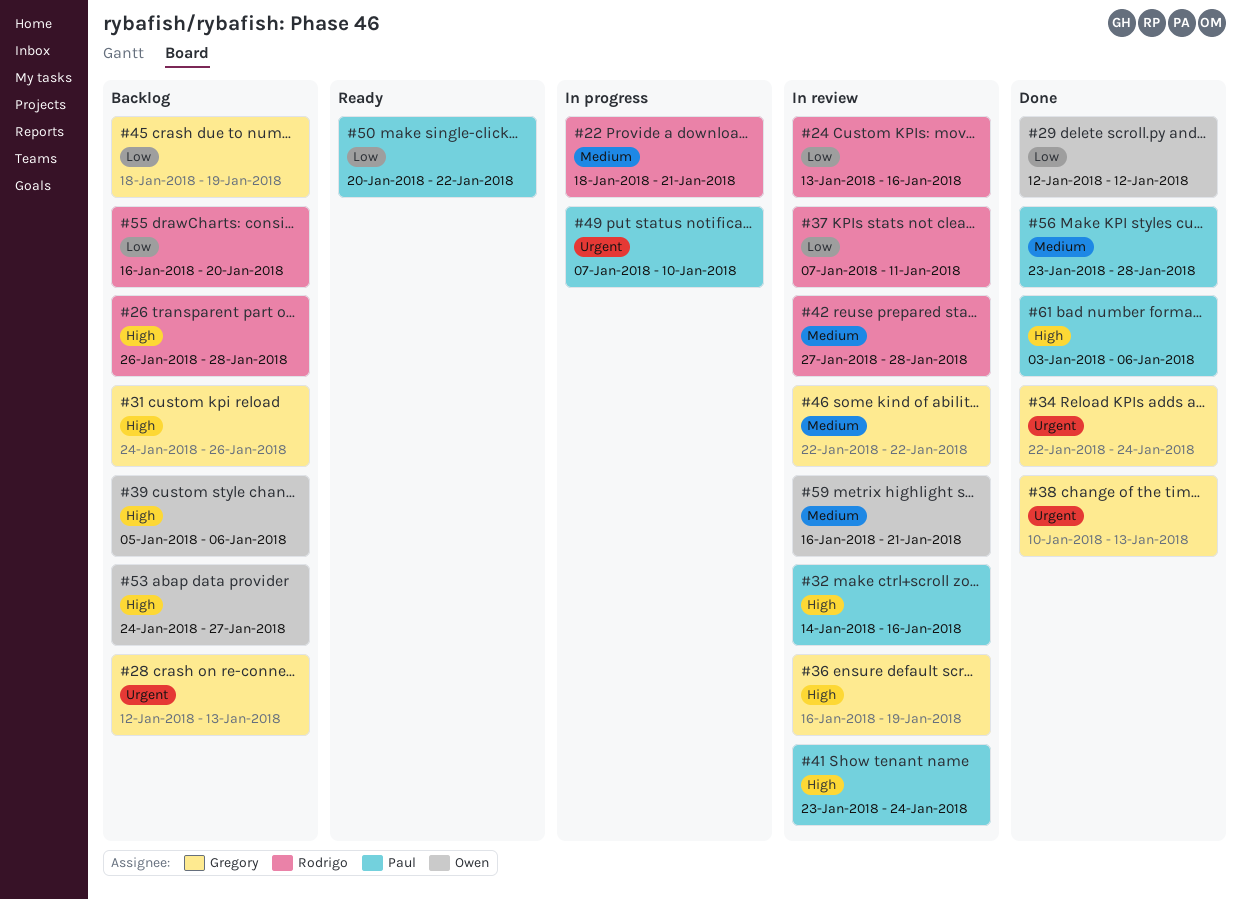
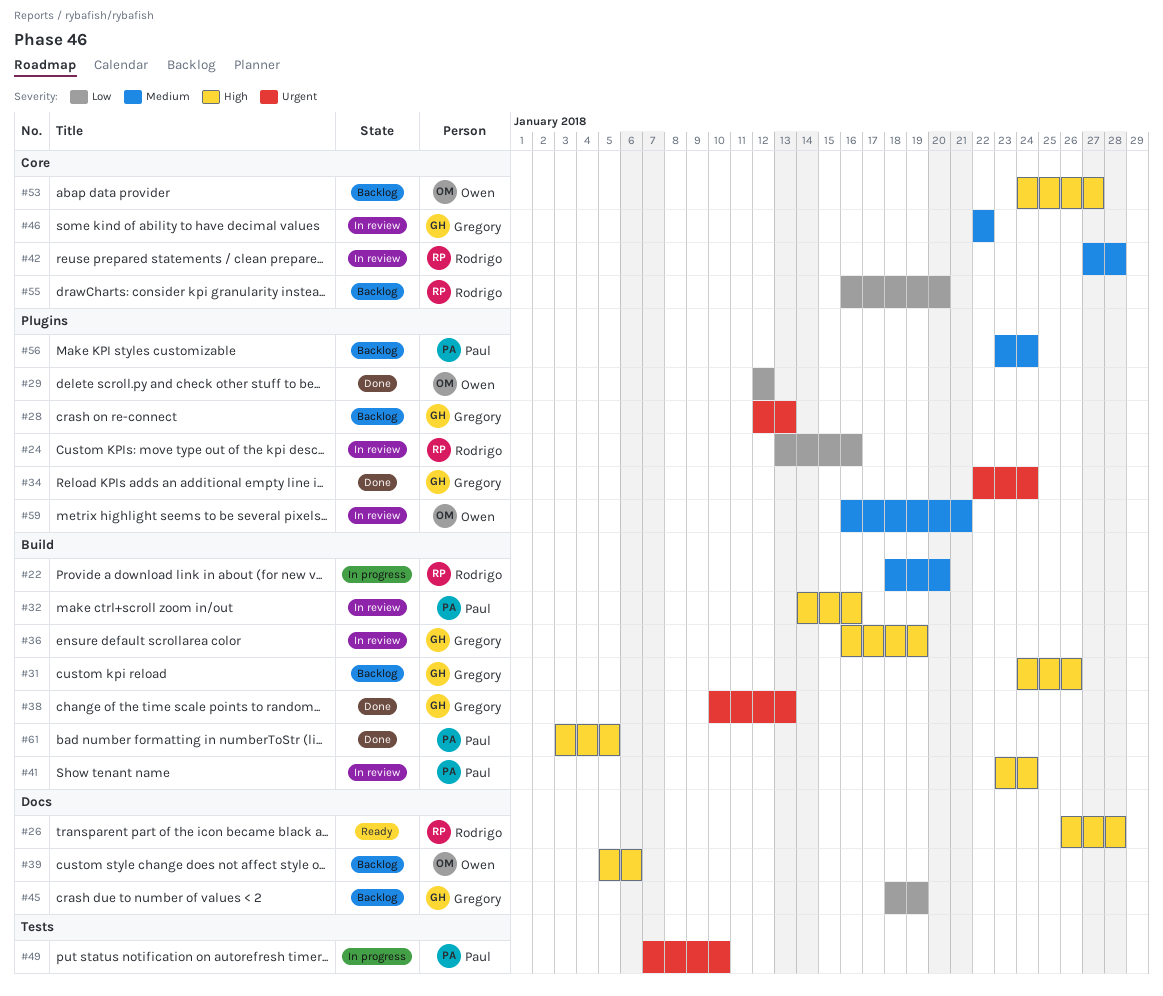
#22, due: Jan 21 -> Jan 20
#26, status: Backlog -> Ready
#37: present -> none
#50: present -> none
#56, status: Done -> Backlog
#56, due: Jan 28 -> Jan 24
#61, due: Jan 6 -> Jan 5

